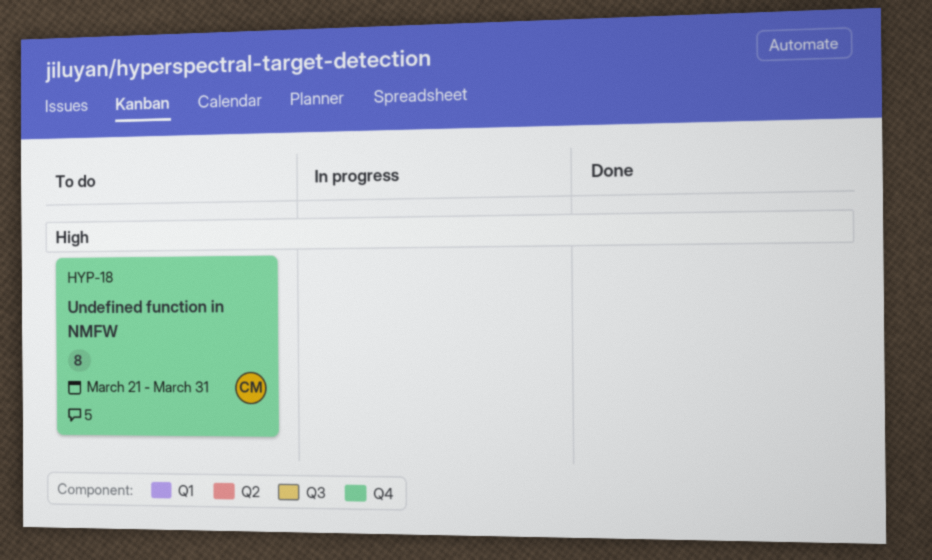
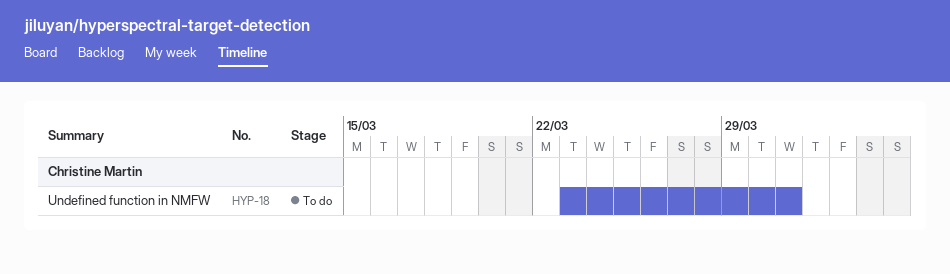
HYP-18, start: Mar 21 -> Mar 23

